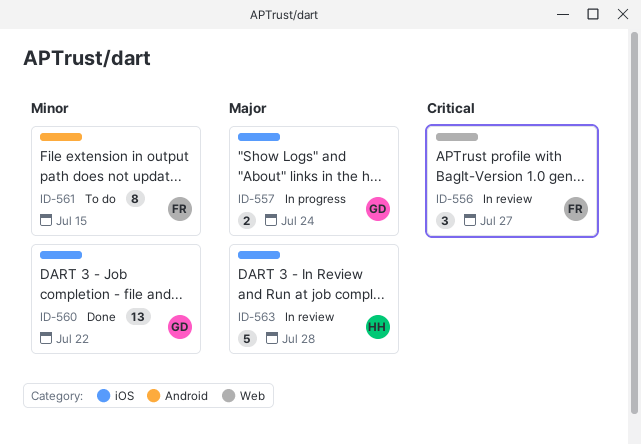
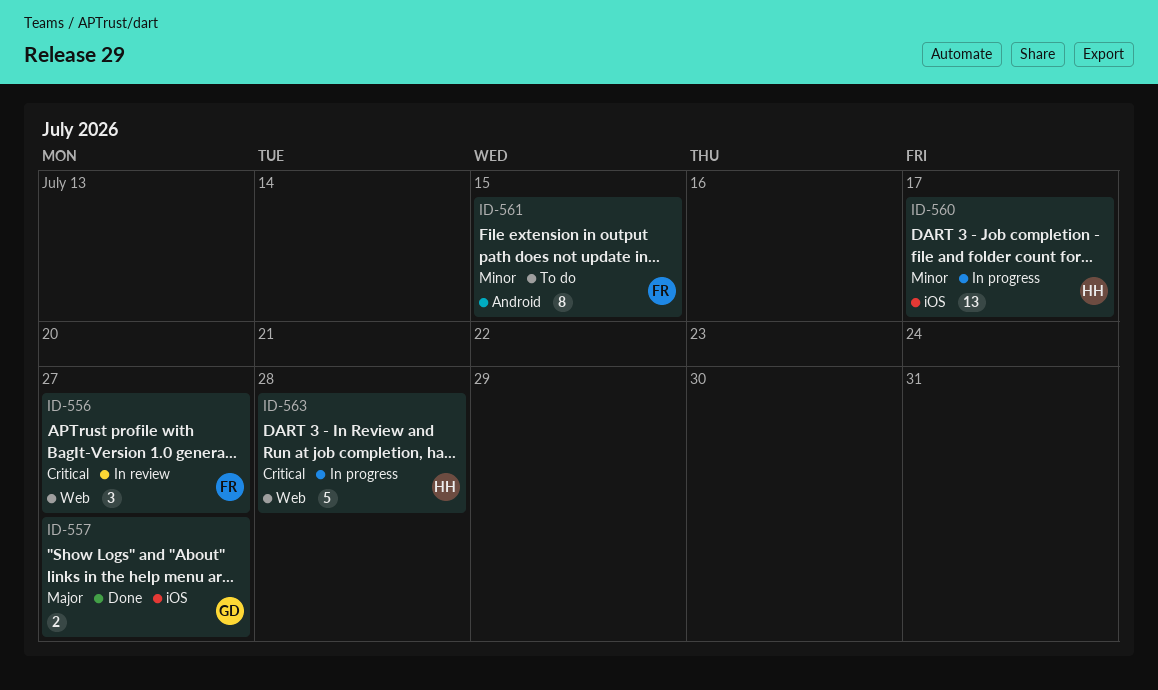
ID-557, status: In progress -> Done
ID-557, due: Jul 24 -> Jul 27
ID-560, status: Done -> In progress
ID-560, owner: GD -> HH
ID-560, due: Jul 22 -> Jul 17
ID-563, status: In review -> In progress
ID-563, priority: Major -> Critical
ID-563, label: iOS -> Web

